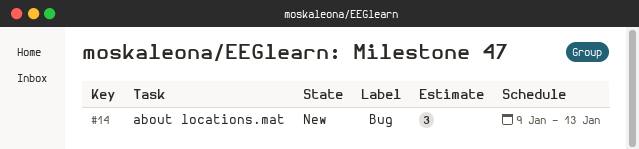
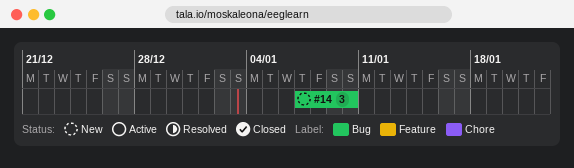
#14, start: Jan 9 -> Jan 7
#14, due: Jan 13 -> Jan 10

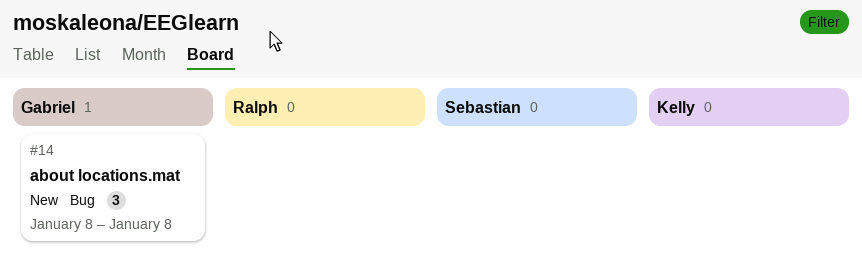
#14, start: Jan 7 -> Jan 8
#14, due: Jan 10 -> Jan 8

